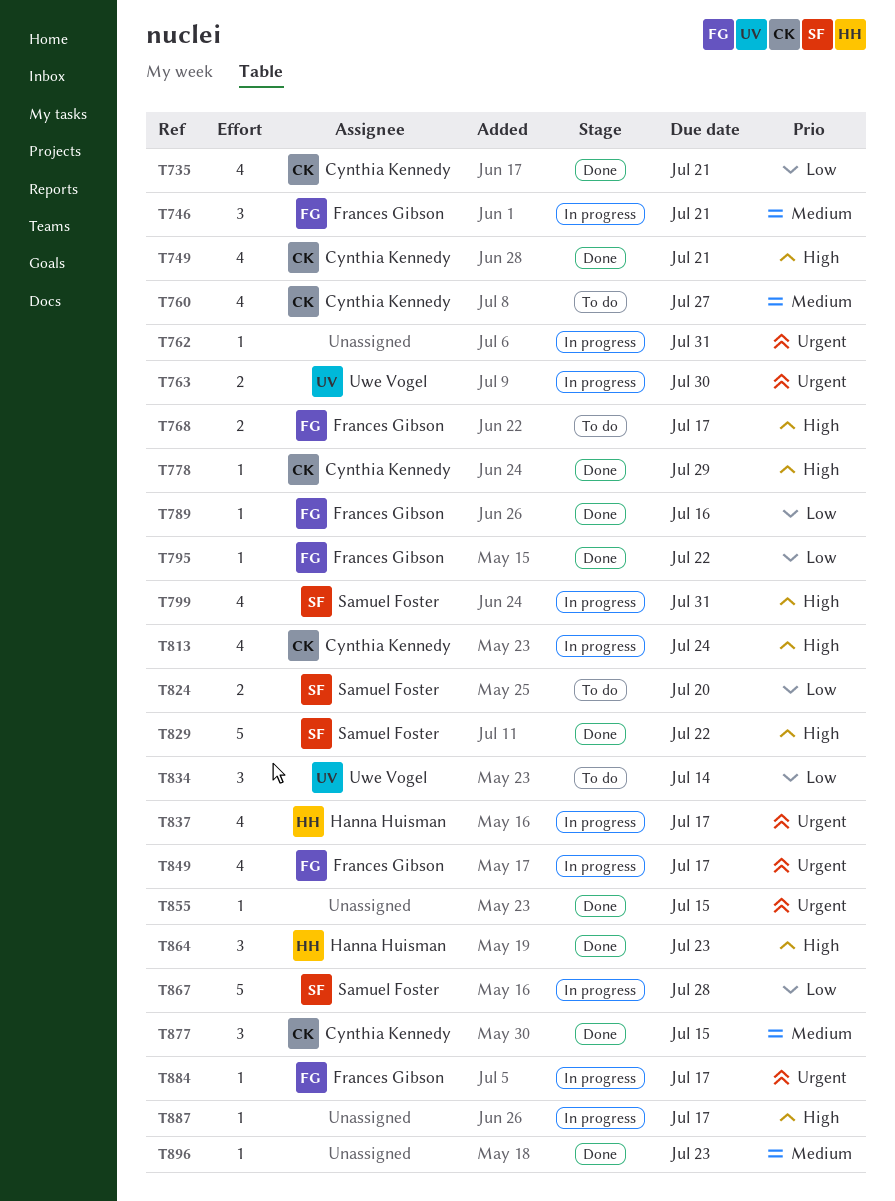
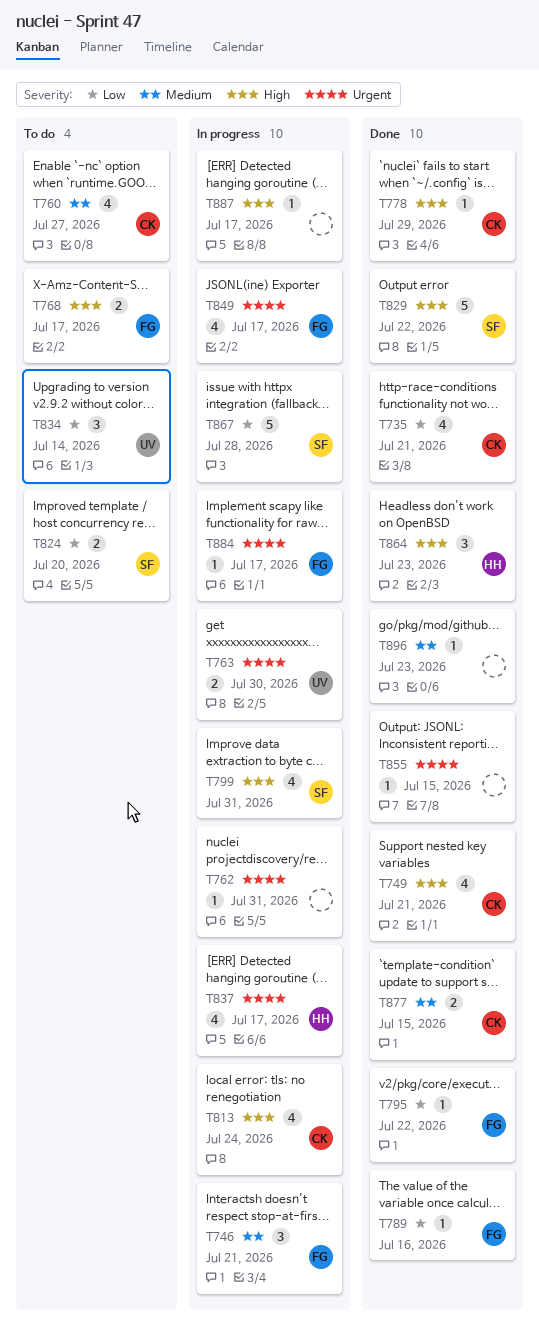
T877, estimate: 3 -> 2

